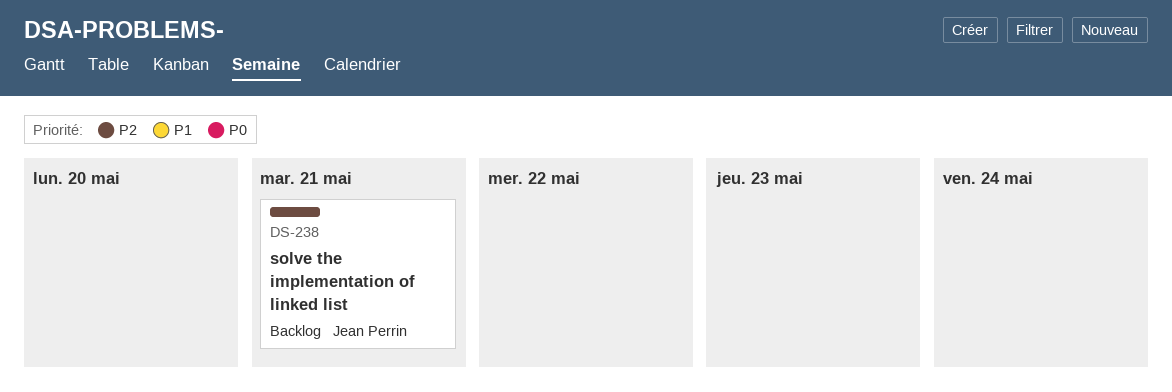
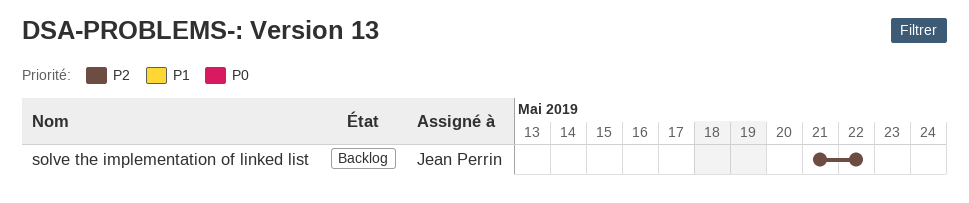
solve the implementation of linked list, due: May 21 -> May 22

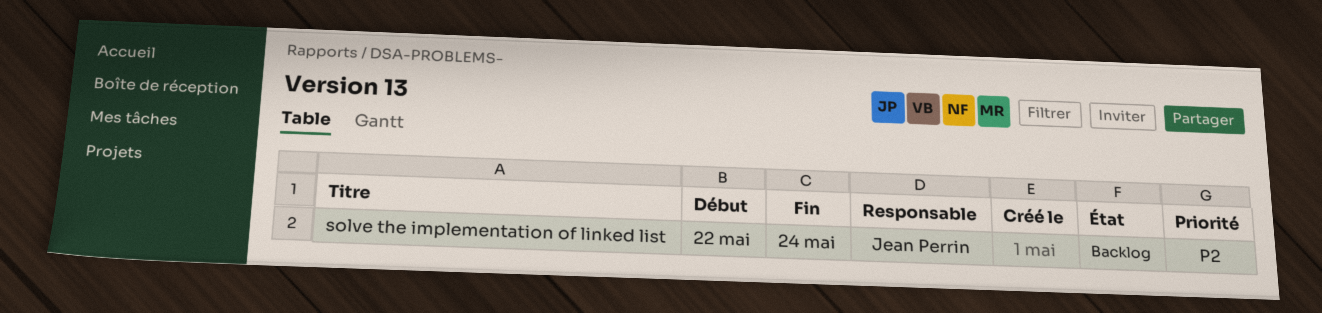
solve the implementation of linked list, start: May 21 -> May 22
solve the implementation of linked list, due: May 22 -> May 24

